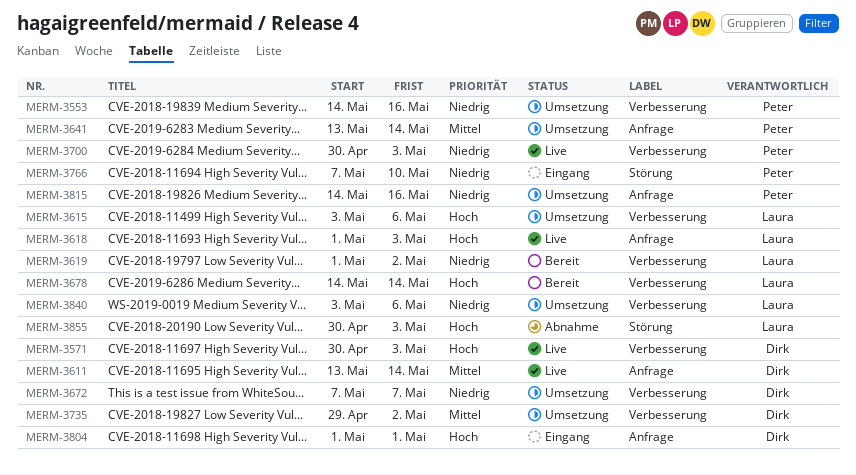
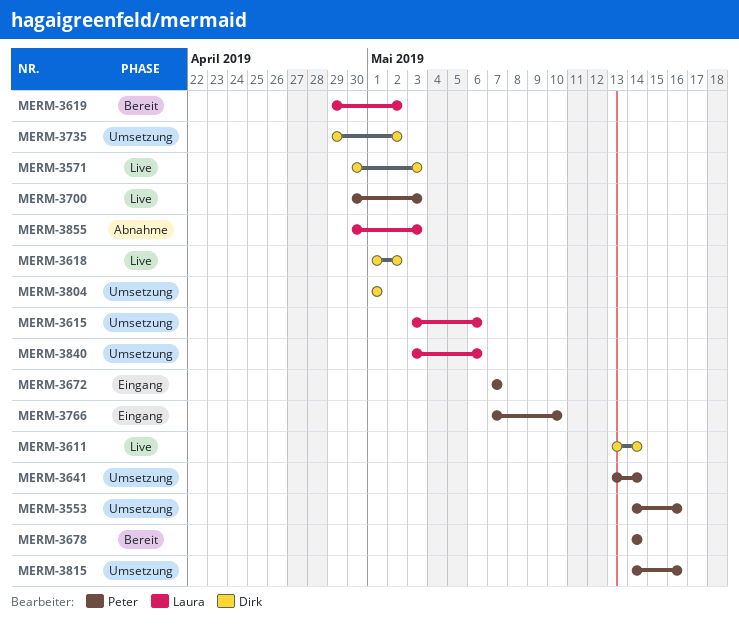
MERM-3618, owner: Laura -> Dirk
MERM-3618, due: May 3 -> May 2
MERM-3619, start: May 1 -> Apr 29
MERM-3672, status: Umsetzung -> Eingang
MERM-3672, owner: Dirk -> Peter
MERM-3678, owner: Laura -> Peter
MERM-3804, status: Eingang -> Umsetzung

